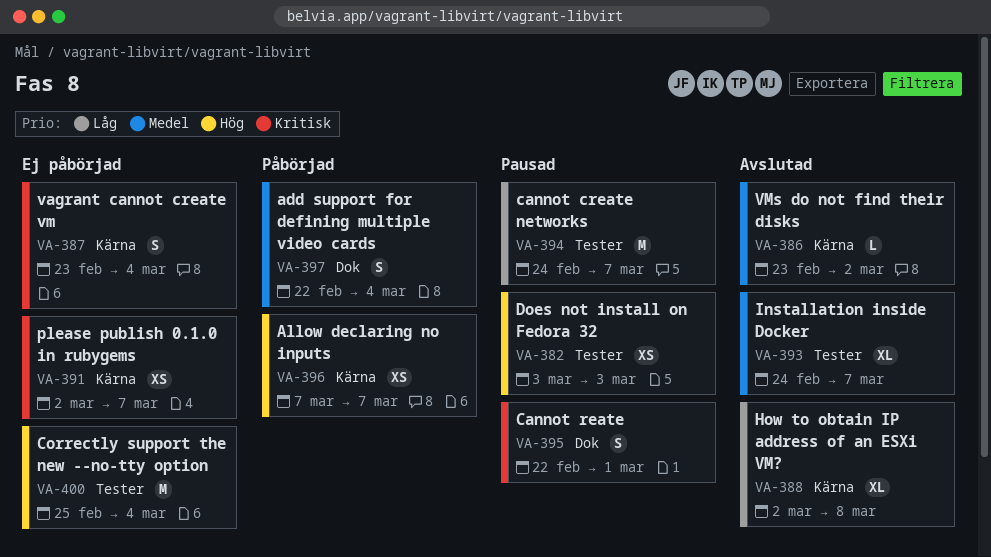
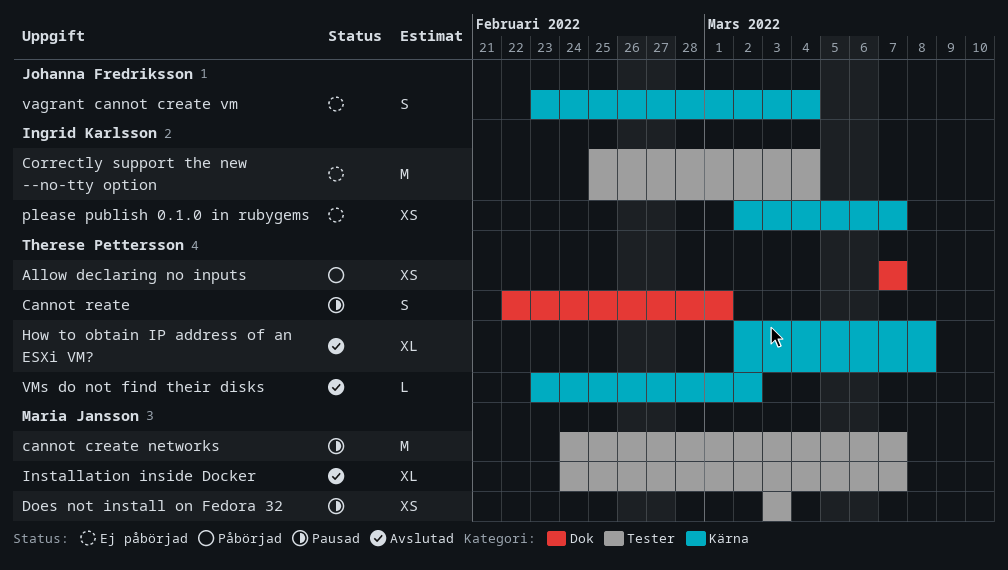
add support for defining multiple video cards: present -> none
Allow declaring no inputs, label: Kärna -> Dok

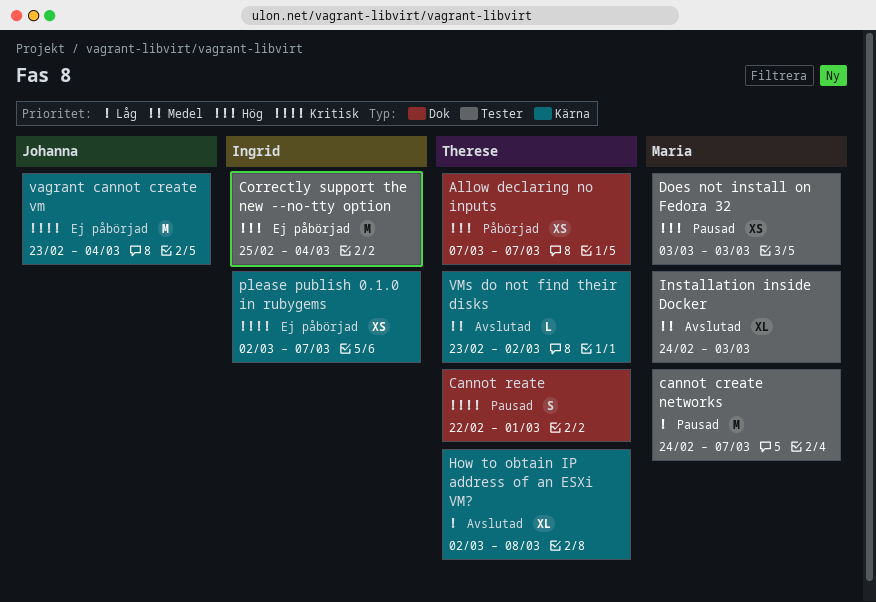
Installation inside Docker, due: Mar 7 -> Mar 3
vagrant cannot create vm, estimate: S -> M

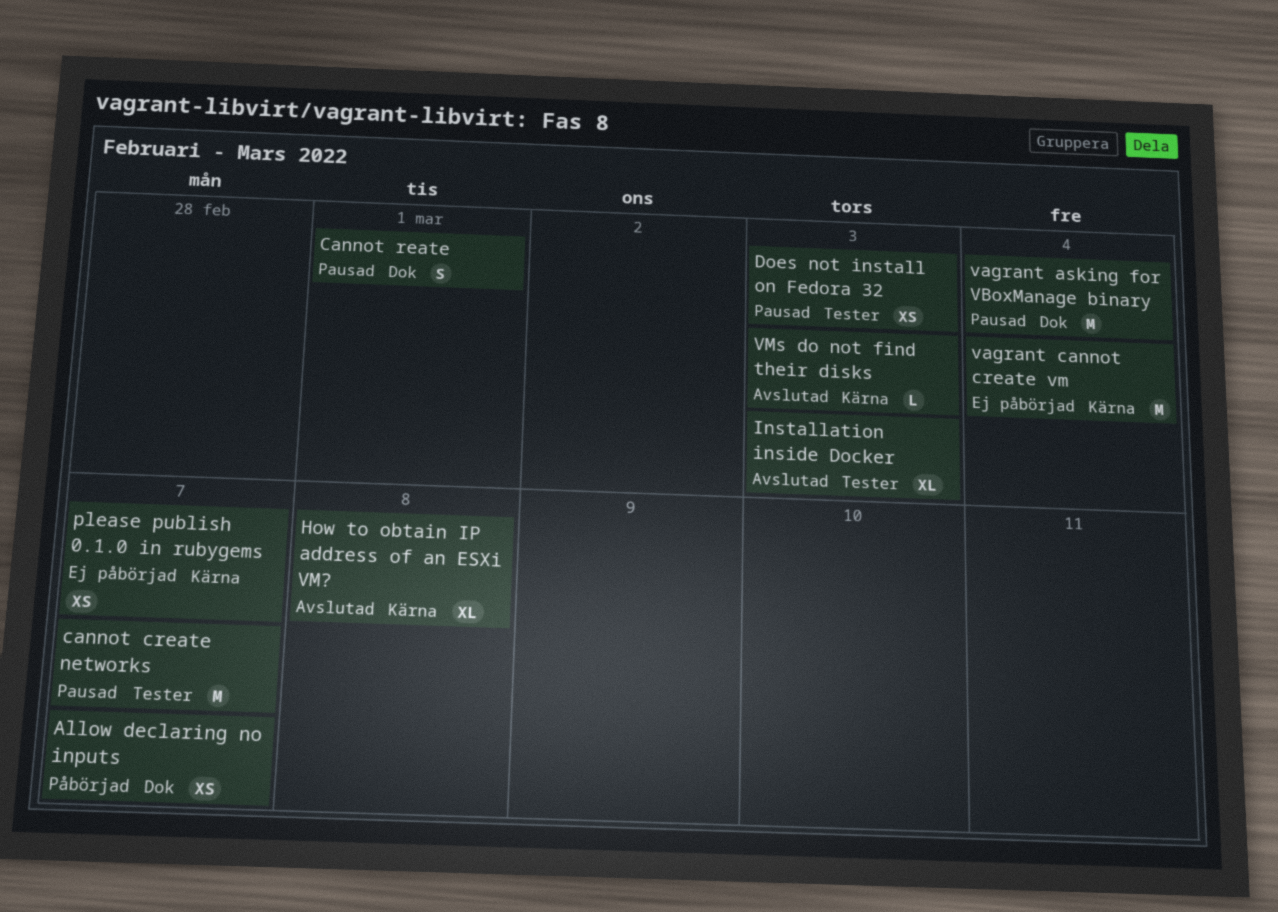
Correctly support the new --no-tty option: present -> none
vagrant asking for VBoxManage binary: none -> present
VMs do not find their disks, due: Mar 2 -> Mar 3

